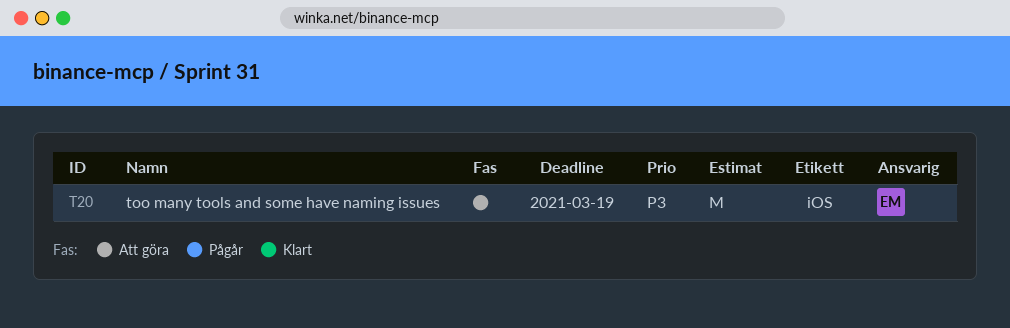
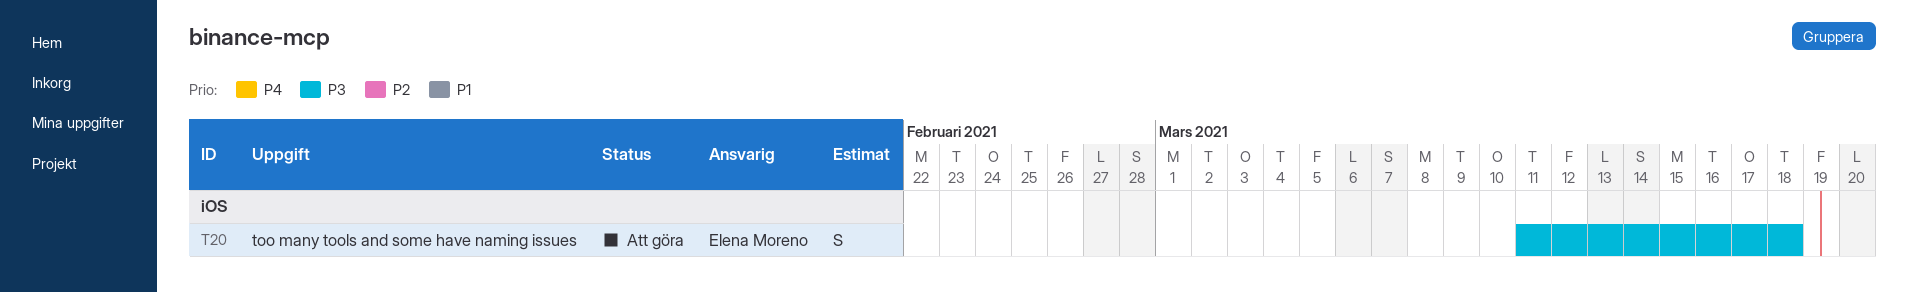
T20, estimate: M -> S
T20, due: Mar 19 -> Mar 18

